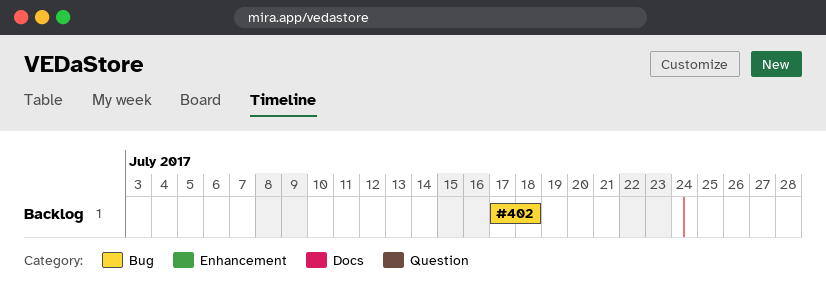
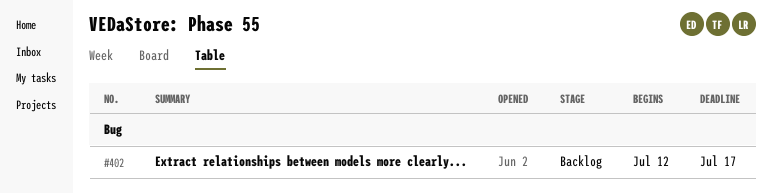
#402, start: Jul 17 -> Jul 12
#402, due: Jul 18 -> Jul 17

